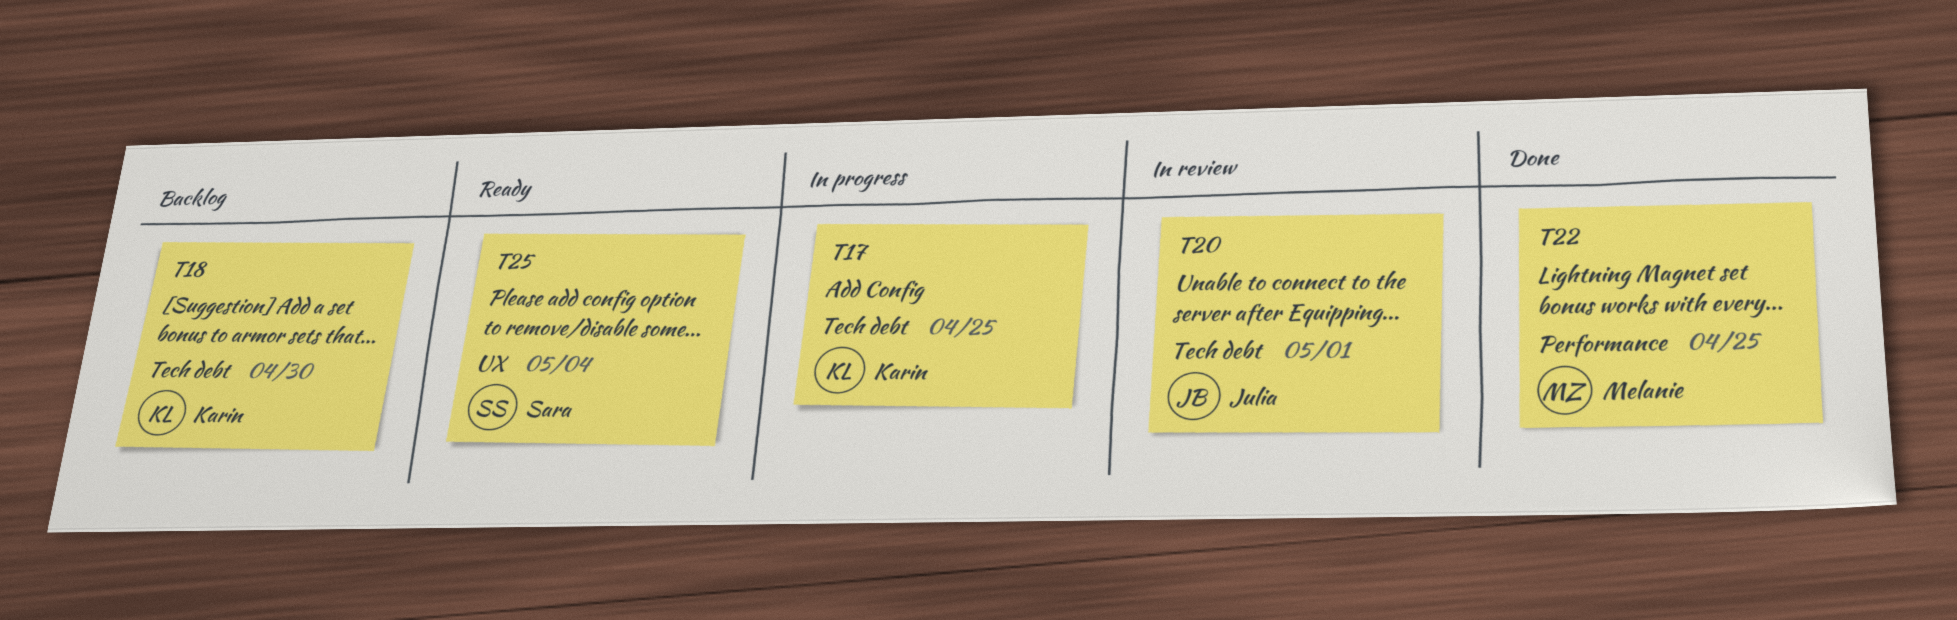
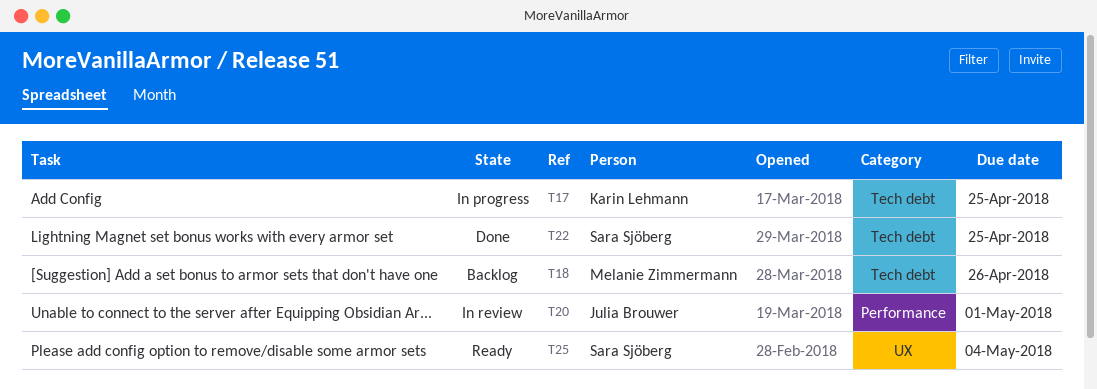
T18, owner: Karin Lehmann -> Melanie Zimmermann
T18, due: Apr 30 -> Apr 26
T20, label: Tech debt -> Performance
T22, owner: Melanie Zimmermann -> Sara Sjöberg
T22, label: Performance -> Tech debt

